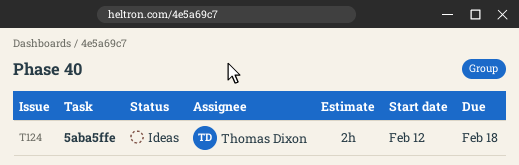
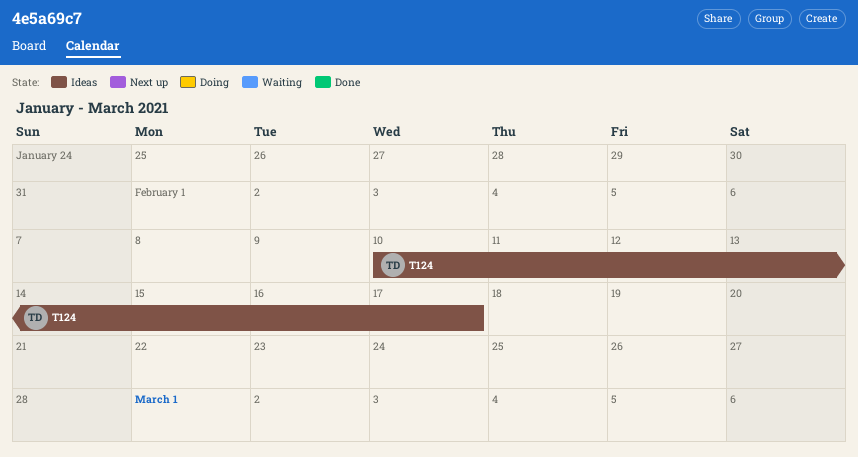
T124, start: Feb 12 -> Feb 10
T124, due: Feb 18 -> Feb 17

